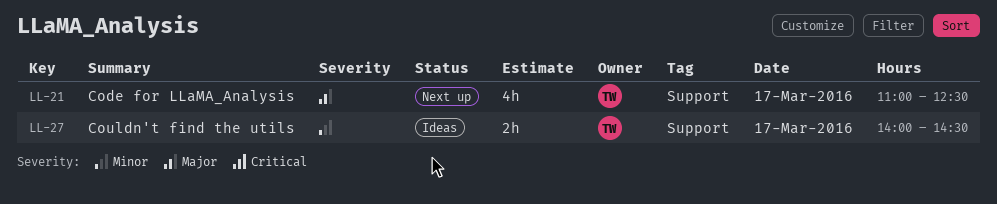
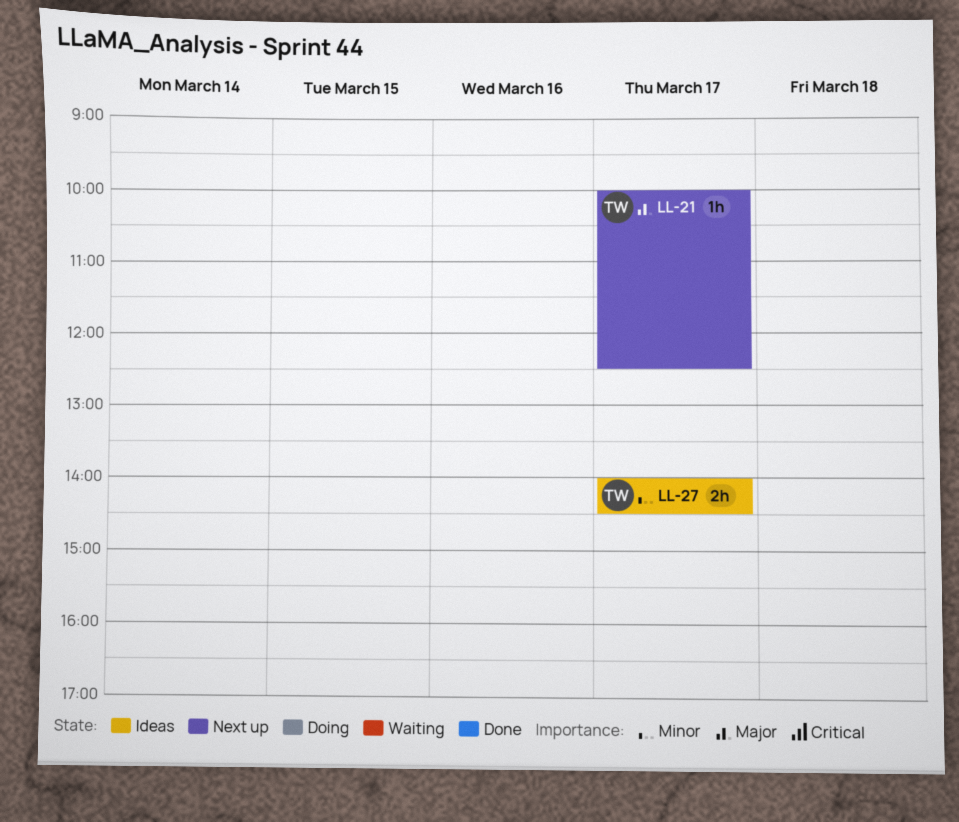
LL-21, estimate: 4h -> 1h
LL-21, begins: 11:00 -> 10:00

